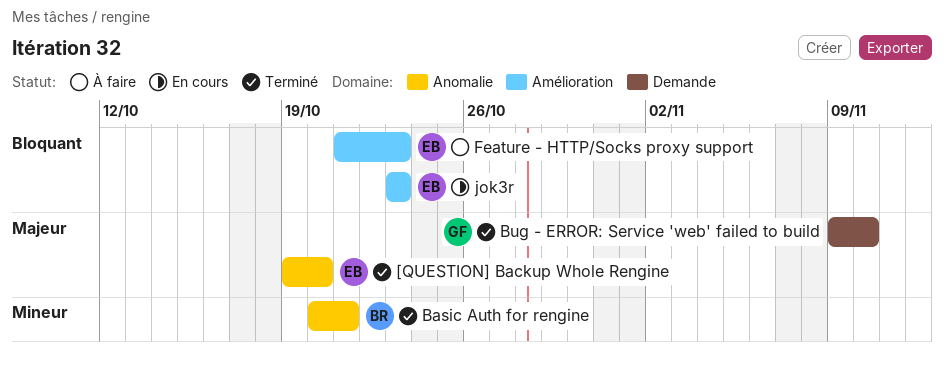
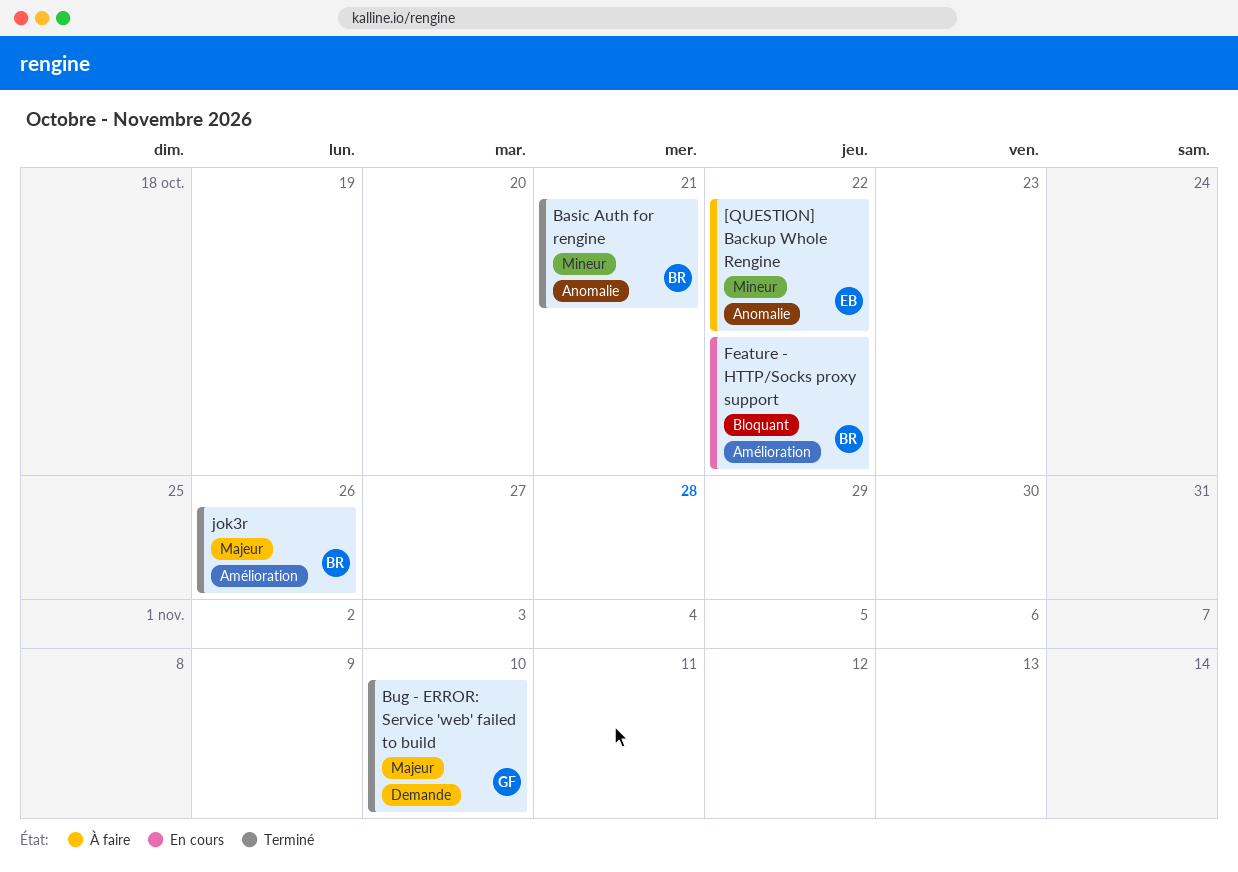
[QUESTION] Backup Whole Rengine, status: Terminé -> À faire
[QUESTION] Backup Whole Rengine, priority: Majeur -> Mineur
[QUESTION] Backup Whole Rengine, due: Oct 20 -> Oct 22
Feature - HTTP/Socks proxy support, status: À faire -> En cours
Feature - HTTP/Socks proxy support, owner: EB -> BR
Feature - HTTP/Socks proxy support, due: Oct 23 -> Oct 22
jok3r, status: En cours -> Terminé
jok3r, owner: EB -> BR
jok3r, priority: Bloquant -> Majeur
jok3r, due: Oct 23 -> Oct 26

